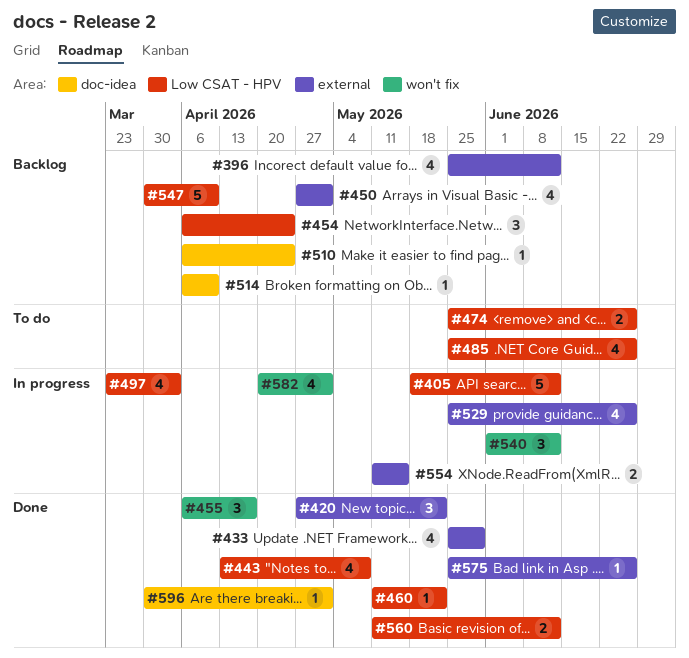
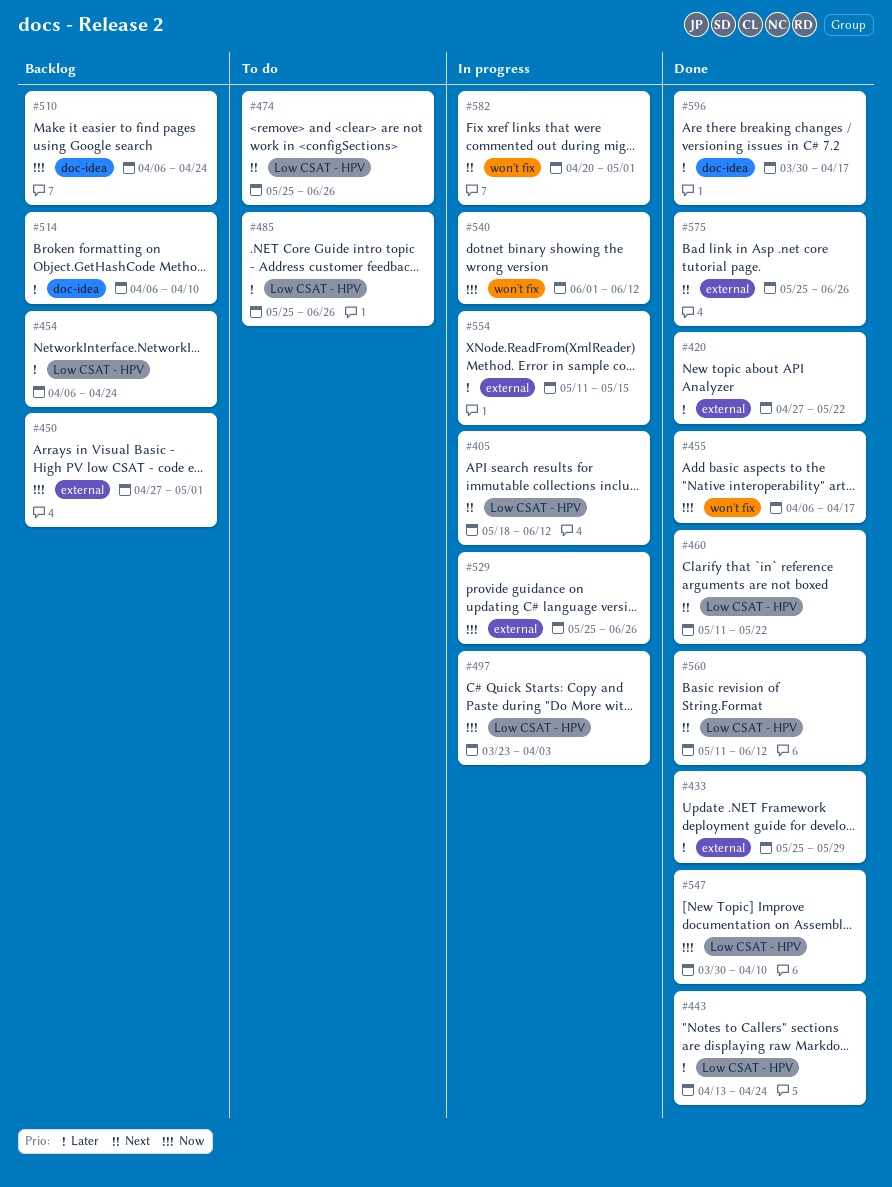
#396: present -> none
#443, due: May 8 -> Apr 24
#547, status: Backlog -> Done
#596, due: May 1 -> Apr 17

